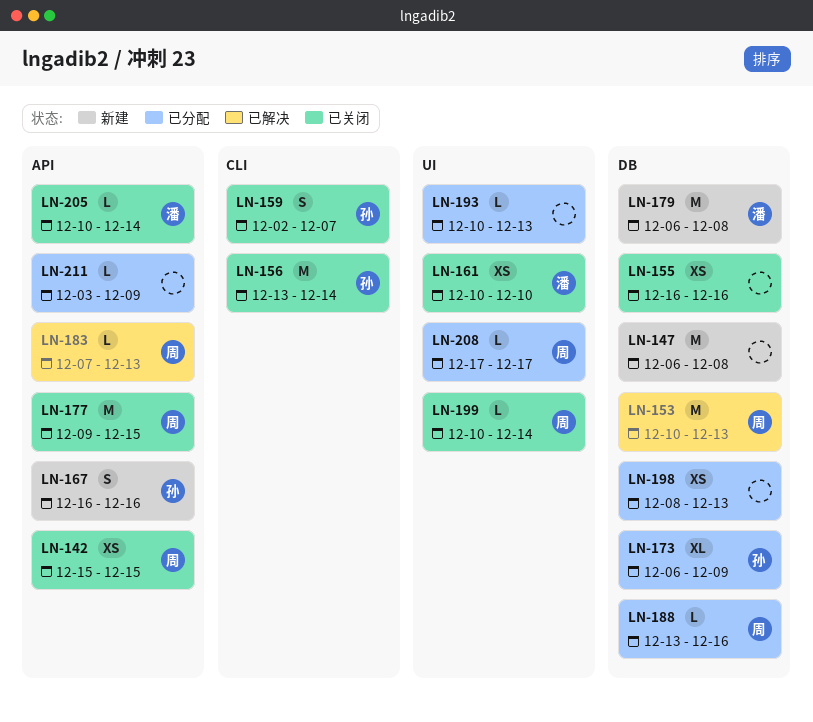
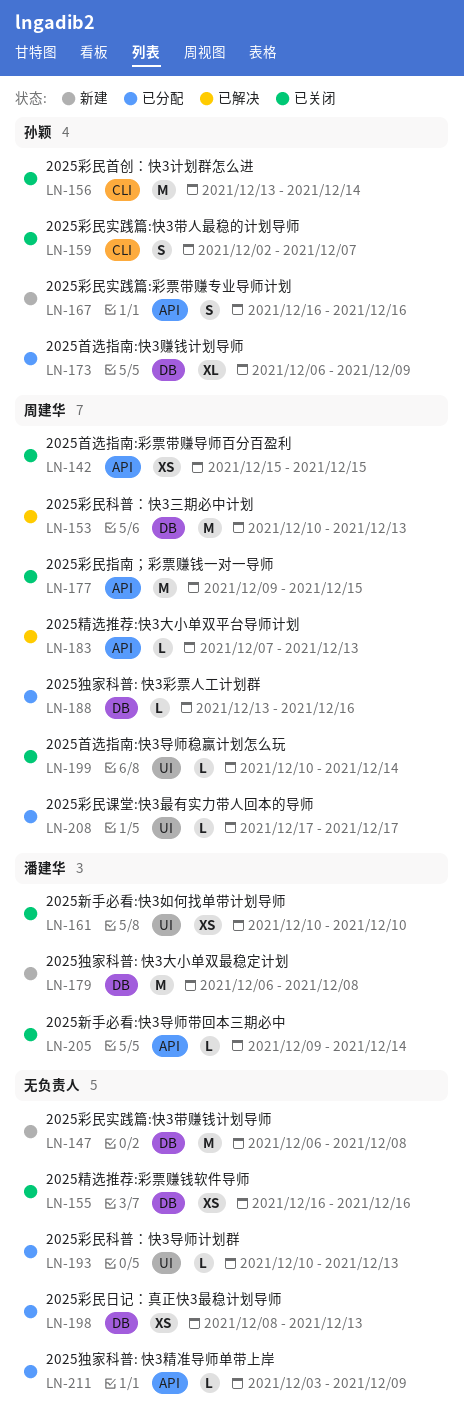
LN-205, start: Dec 10 -> Dec 9

